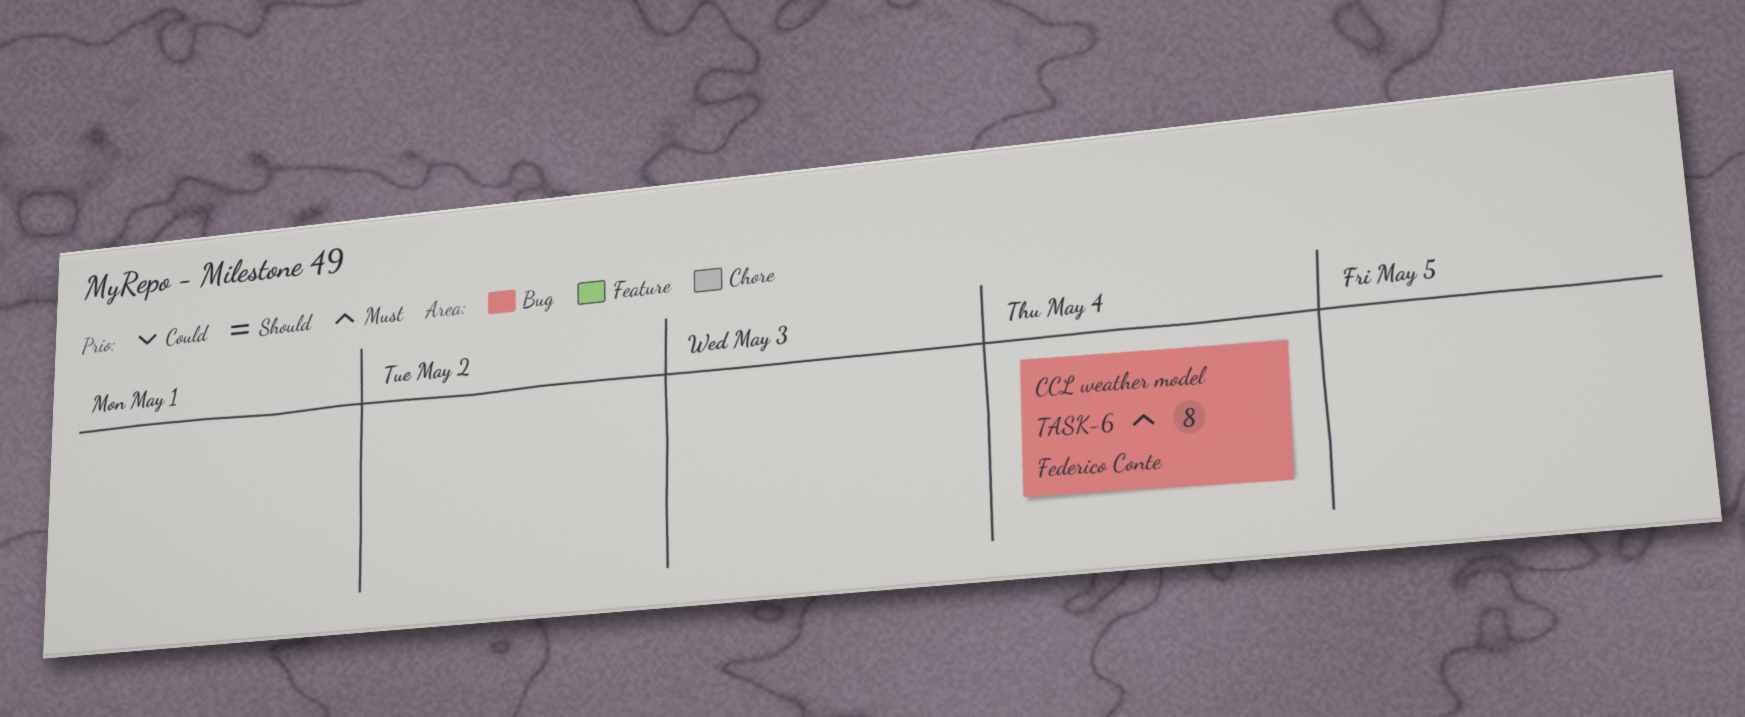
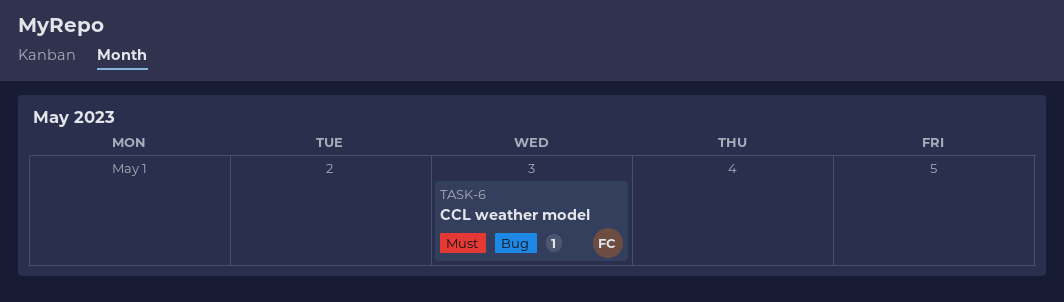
TASK-6, estimate: 8 -> 1
TASK-6, due: May 4 -> May 3

